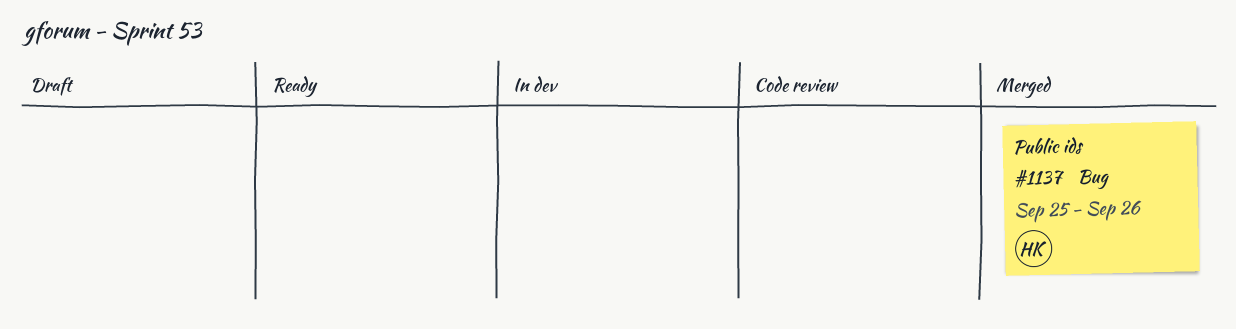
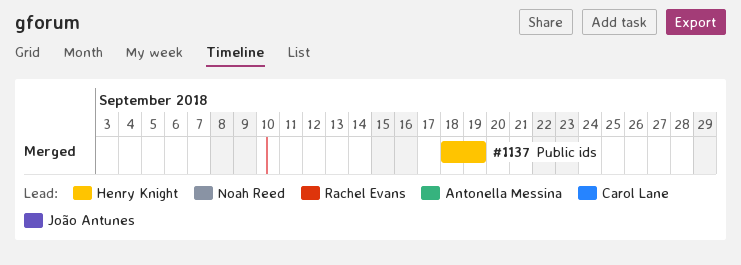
#1137, start: Sep 25 -> Sep 18
#1137, due: Sep 26 -> Sep 19

